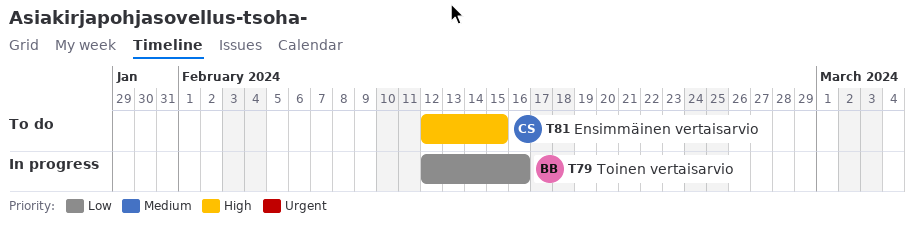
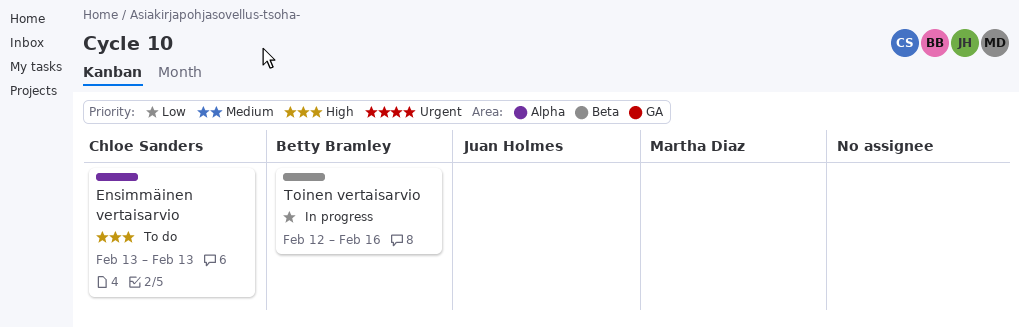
Ensimmäinen vertaisarvio, start: Feb 12 -> Feb 13
Ensimmäinen vertaisarvio, due: Feb 15 -> Feb 13

